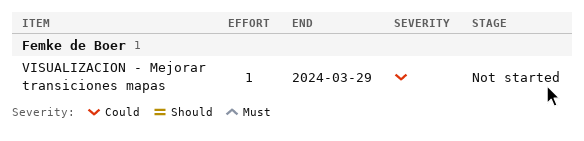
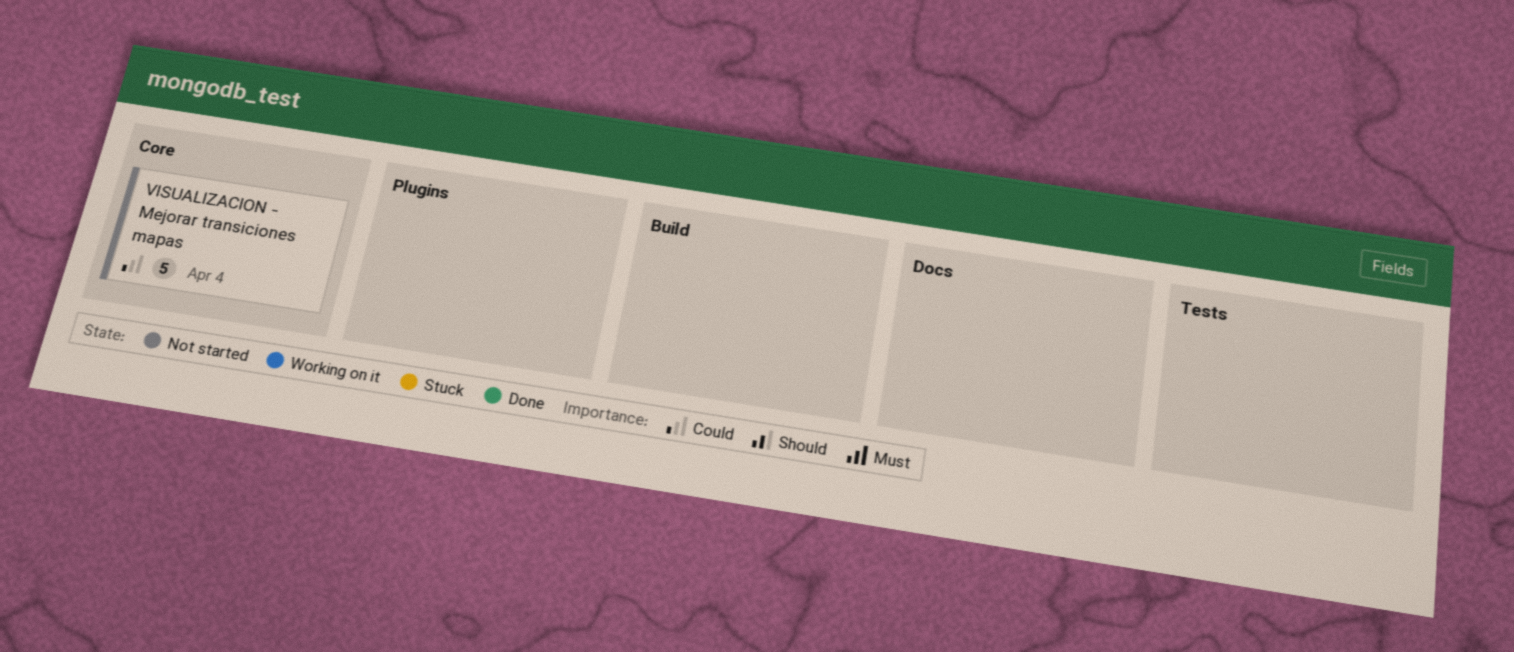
VISUALIZACION - Mejorar transiciones mapas, estimate: 1 -> 5
VISUALIZACION - Mejorar transiciones mapas, due: Mar 29 -> Apr 4

